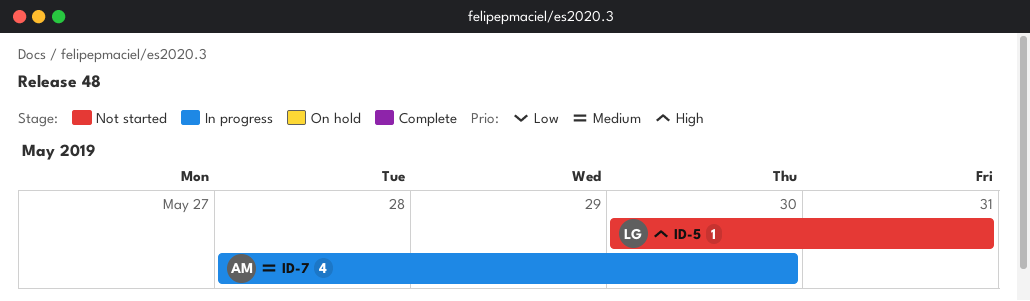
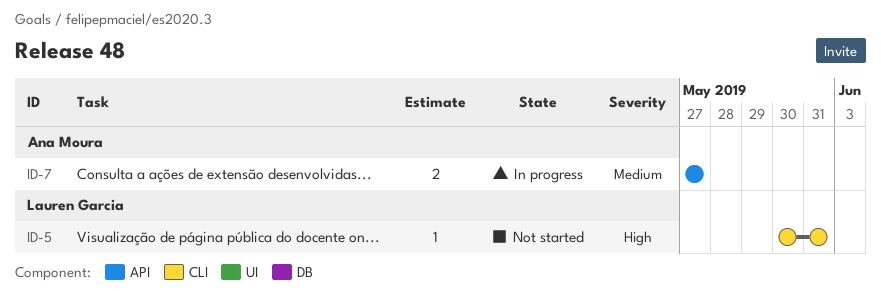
ID-7, estimate: 4 -> 2
ID-7, start: May 28 -> May 27
ID-7, due: May 30 -> May 27

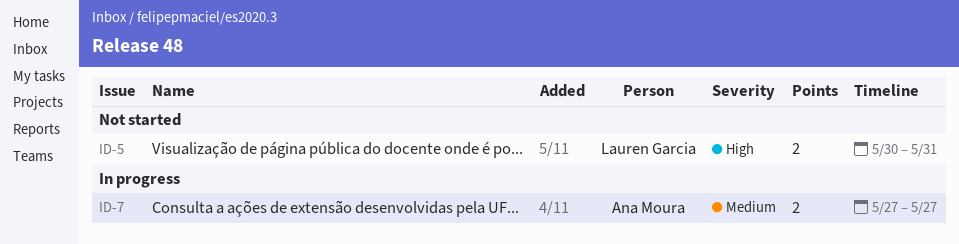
ID-5, estimate: 1 -> 2

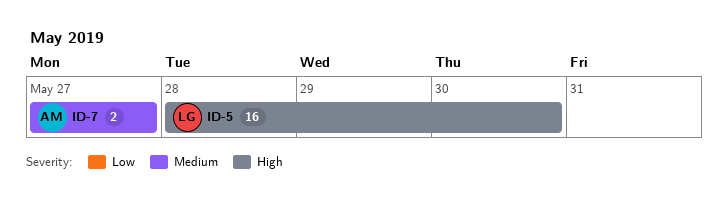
ID-5, estimate: 2 -> 16
ID-5, start: May 30 -> May 28
ID-5, due: May 31 -> May 30

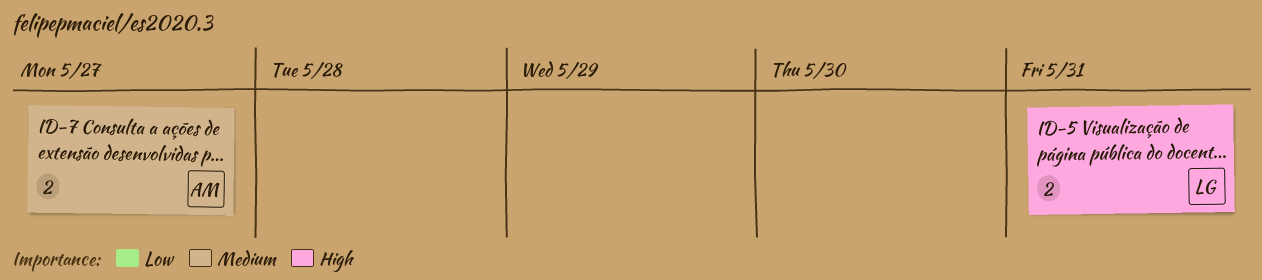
ID-5, estimate: 16 -> 2
ID-5, due: May 30 -> May 31

